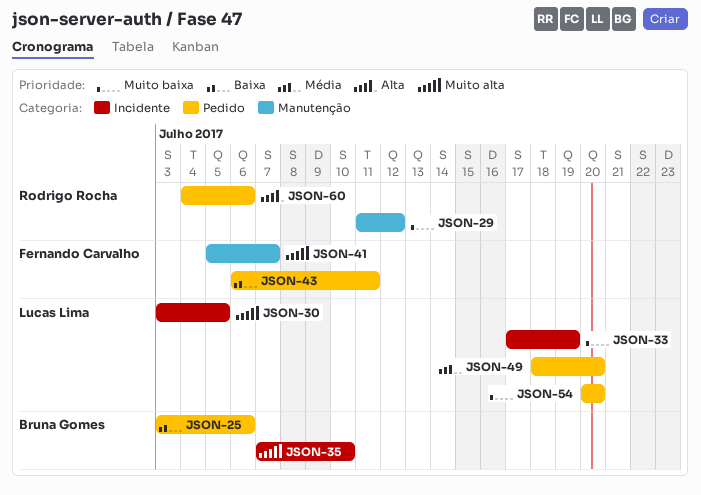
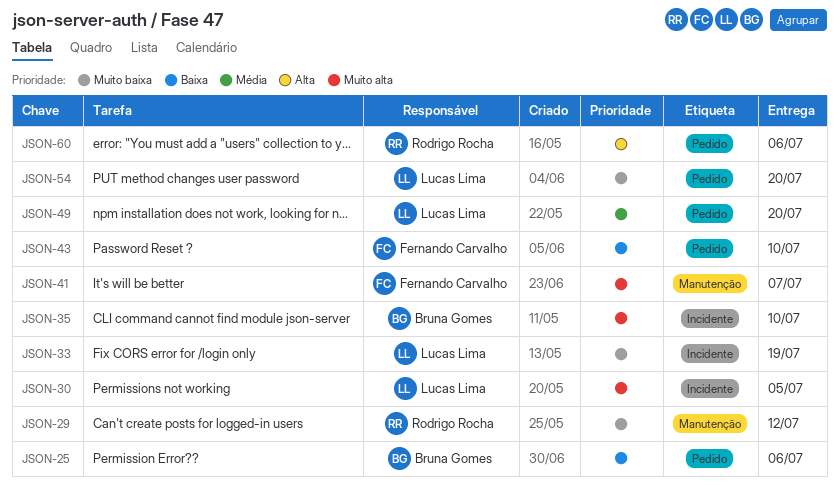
JSON-43, due: Jul 11 -> Jul 10

